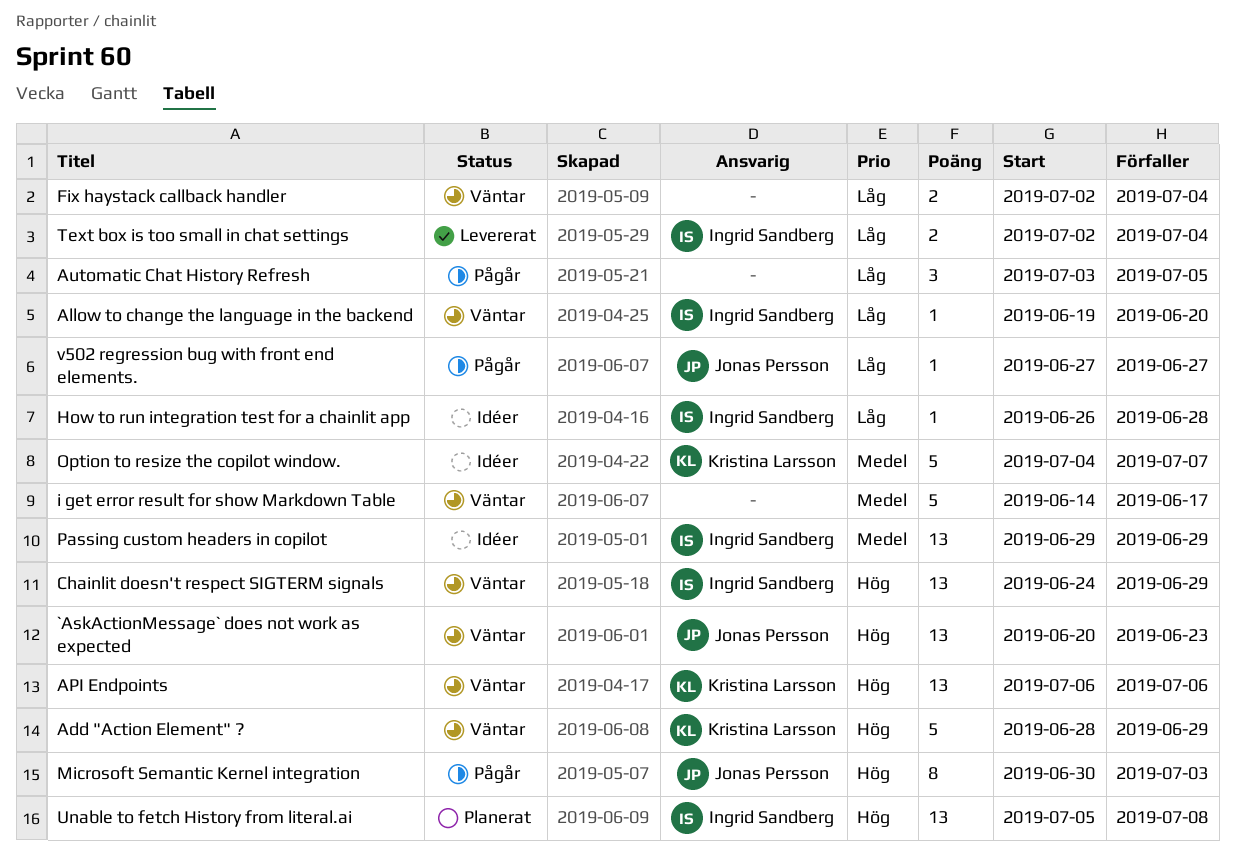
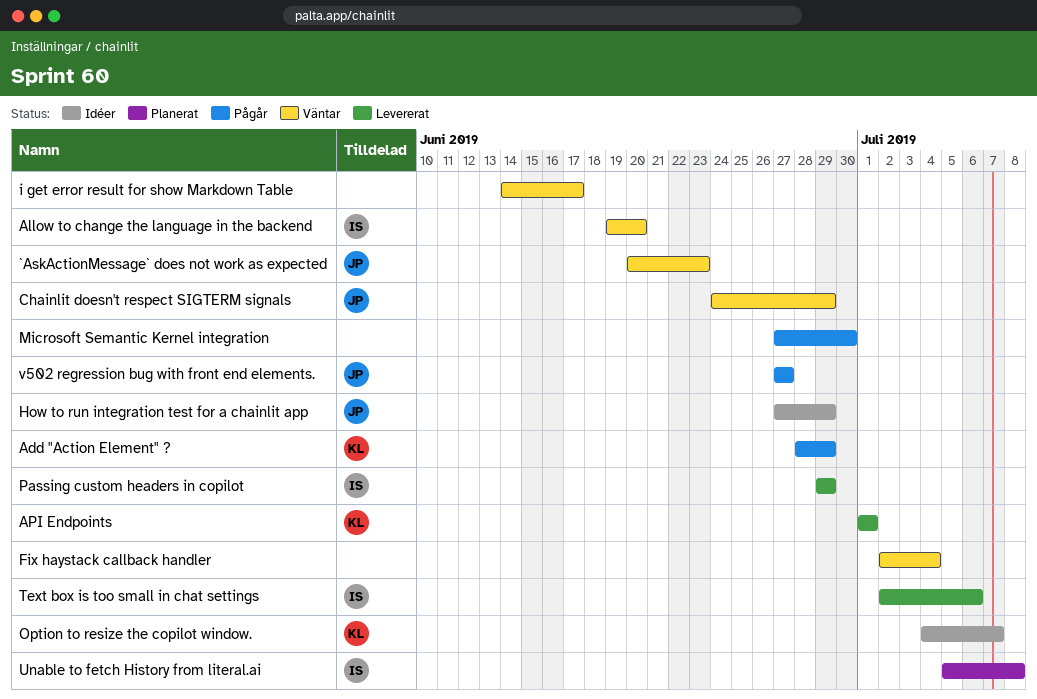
Add "Action Element" ?, status: Väntar -> Pågår
API Endpoints, status: Väntar -> Levererat
API Endpoints, start: Jul 6 -> Jul 1
API Endpoints, due: Jul 6 -> Jul 1
Automatic Chat History Refresh: present -> none
Chainlit doesn't respect SIGTERM signals, owner: Ingrid Sandberg -> Jonas Persson
How to run integration test for a chainlit app, owner: Ingrid Sandberg -> Jonas Persson
How to run integration test for a chainlit app, start: Jun 26 -> Jun 27
How to run integration test for a chainlit app, due: Jun 28 -> Jun 29
Microsoft Semantic Kernel integration, owner: Jonas Persson -> none
Microsoft Semantic Kernel integration, start: Jun 30 -> Jun 27
Microsoft Semantic Kernel integration, due: Jul 3 -> Jun 30
Passing custom headers in copilot, status: Idéer -> Levererat
Text box is too small in chat settings, due: Jul 4 -> Jul 6

